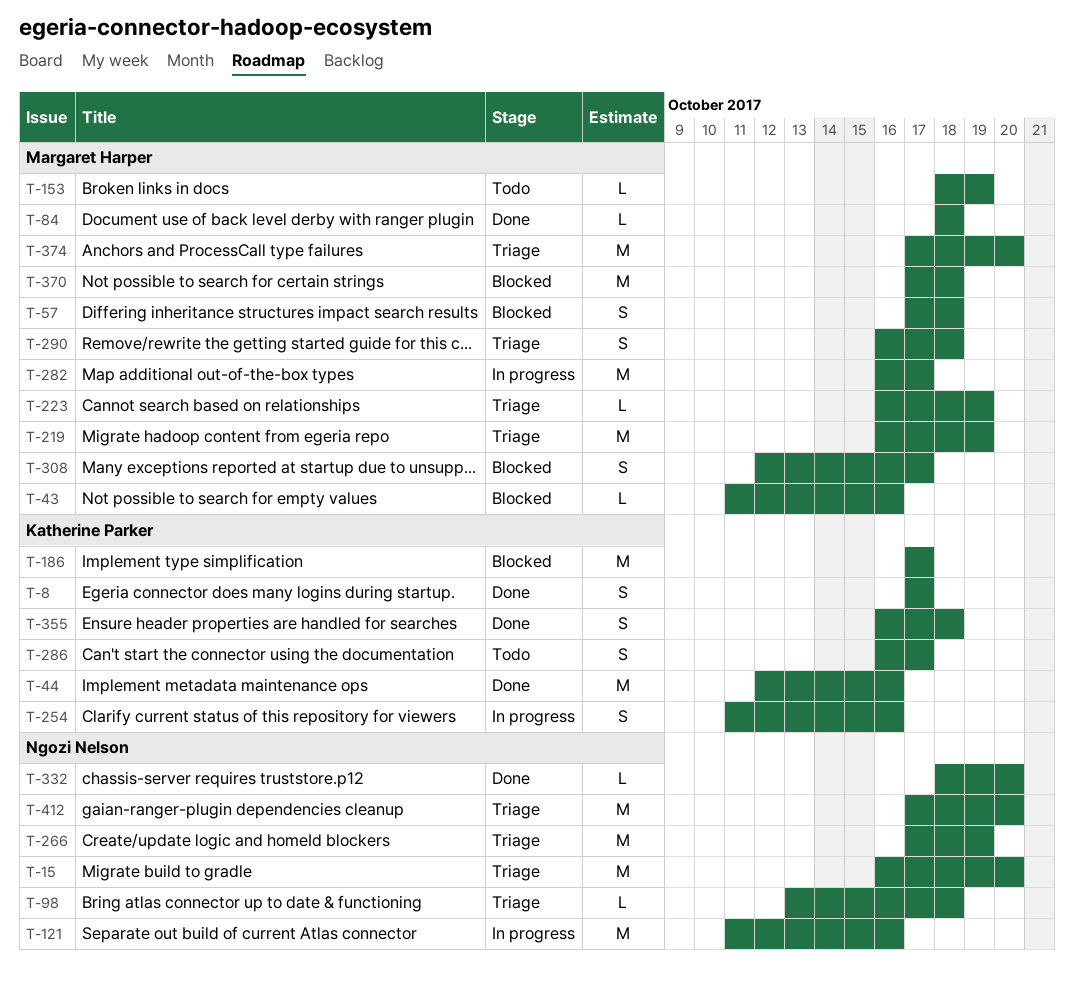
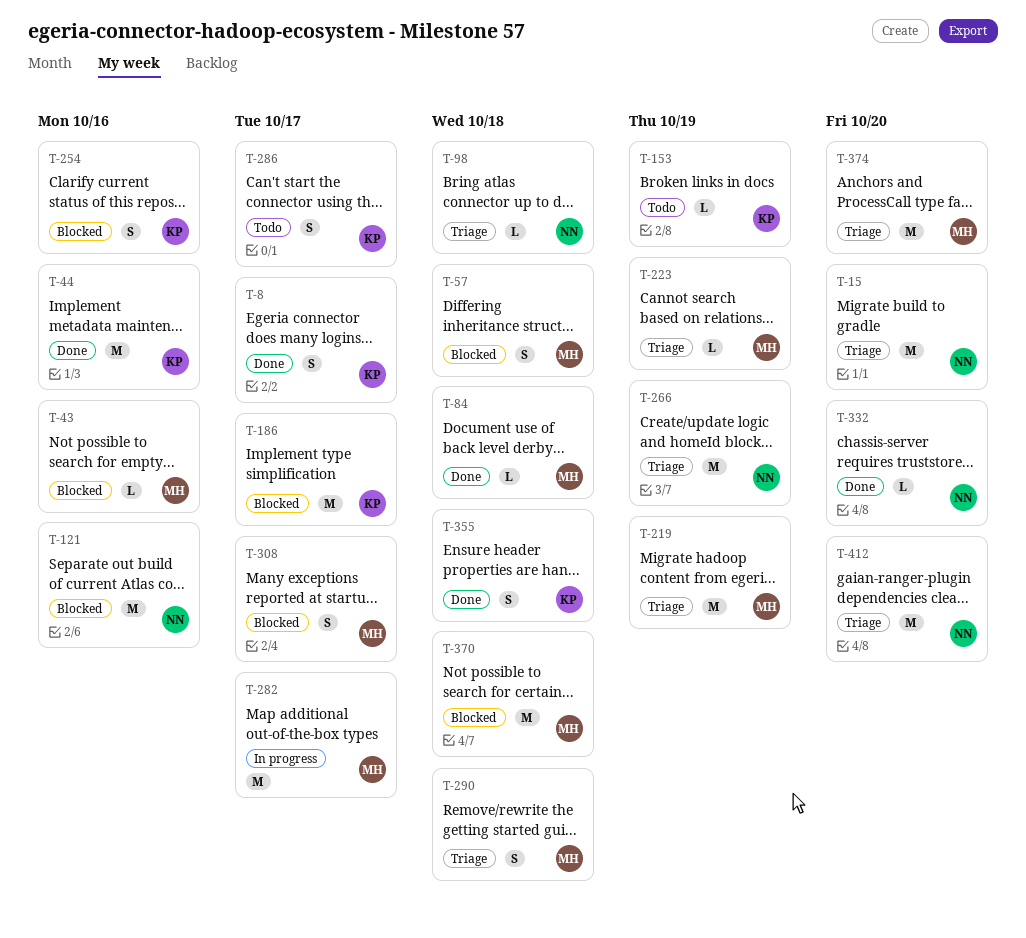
T-121, status: In progress -> Blocked
T-153, owner: Margaret Harper -> Katherine Parker
T-254, status: In progress -> Blocked

